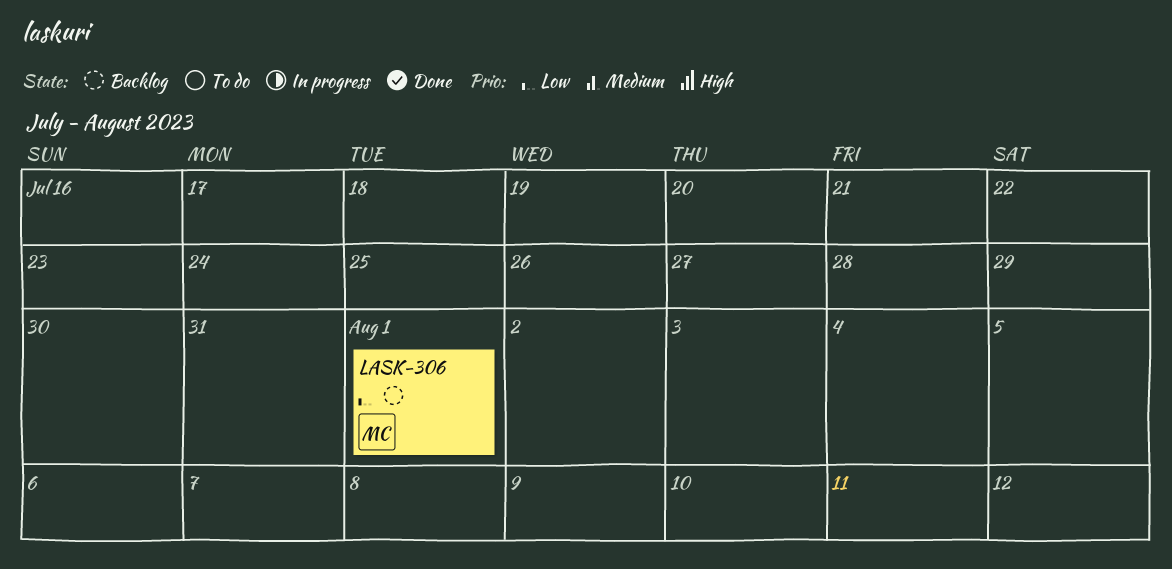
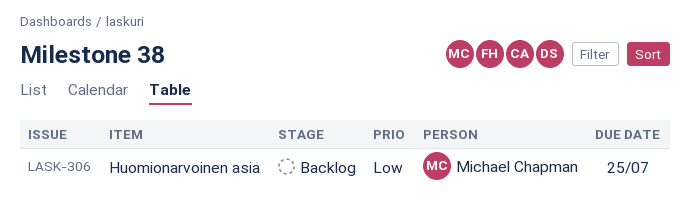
LASK-306, due: Aug 1 -> Jul 25

